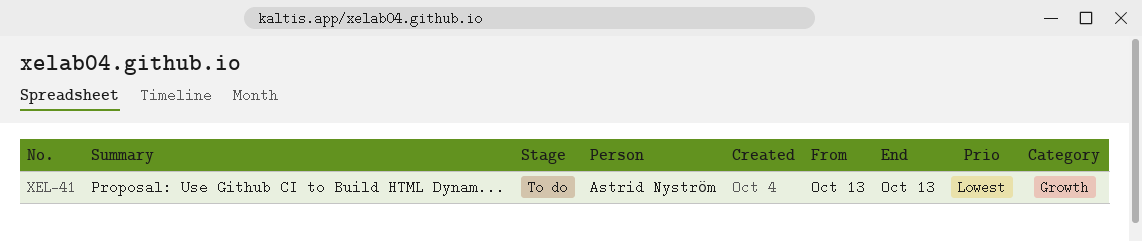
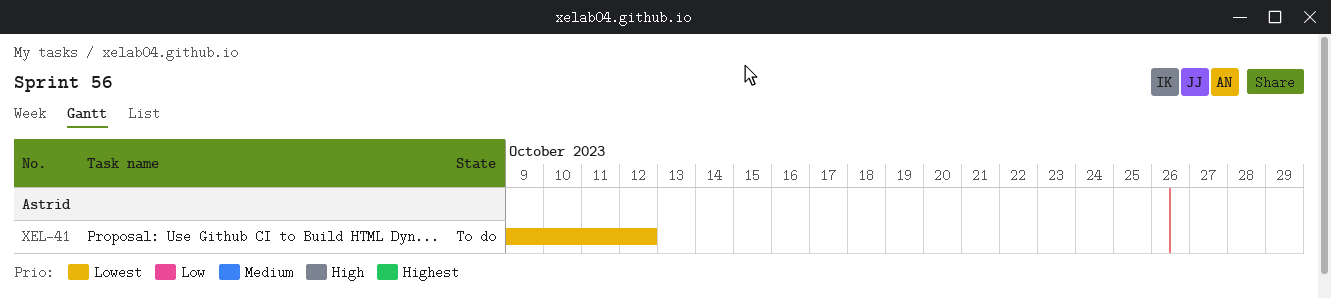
XEL-41, start: Oct 13 -> Oct 9
XEL-41, due: Oct 13 -> Oct 12

